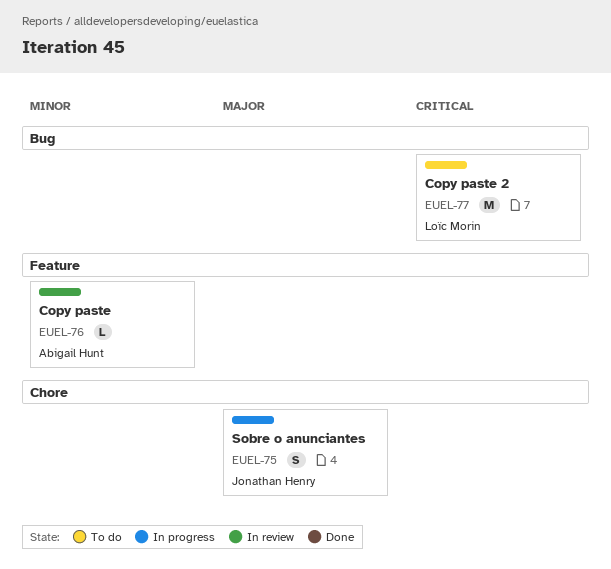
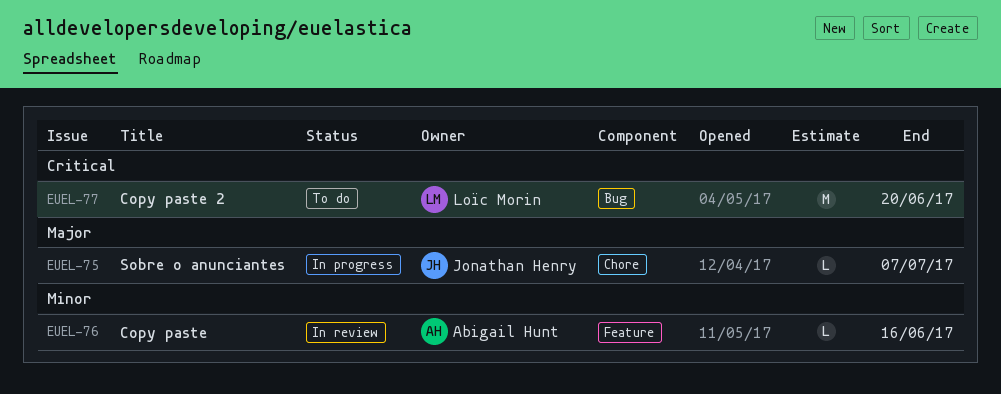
EUEL-75, estimate: S -> L

